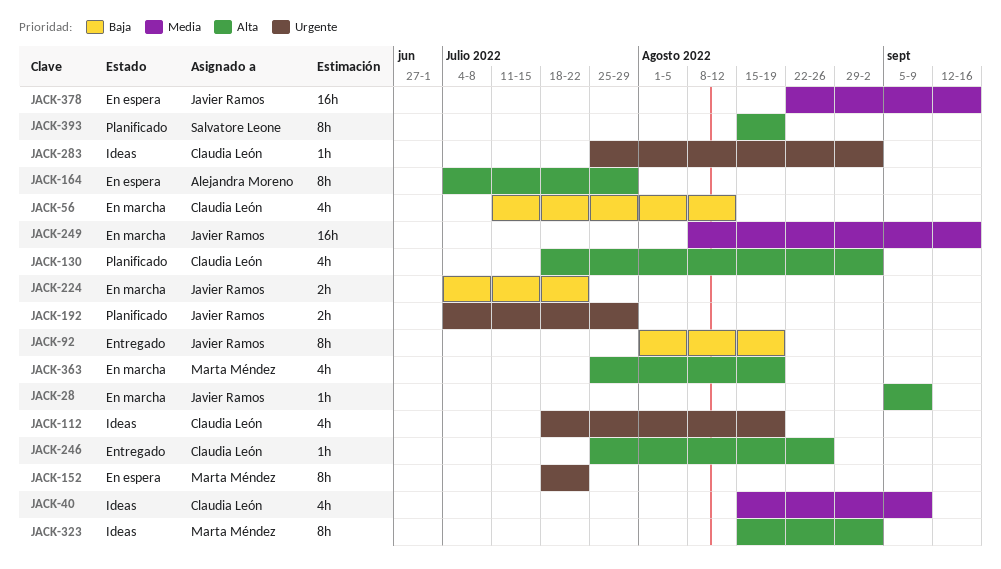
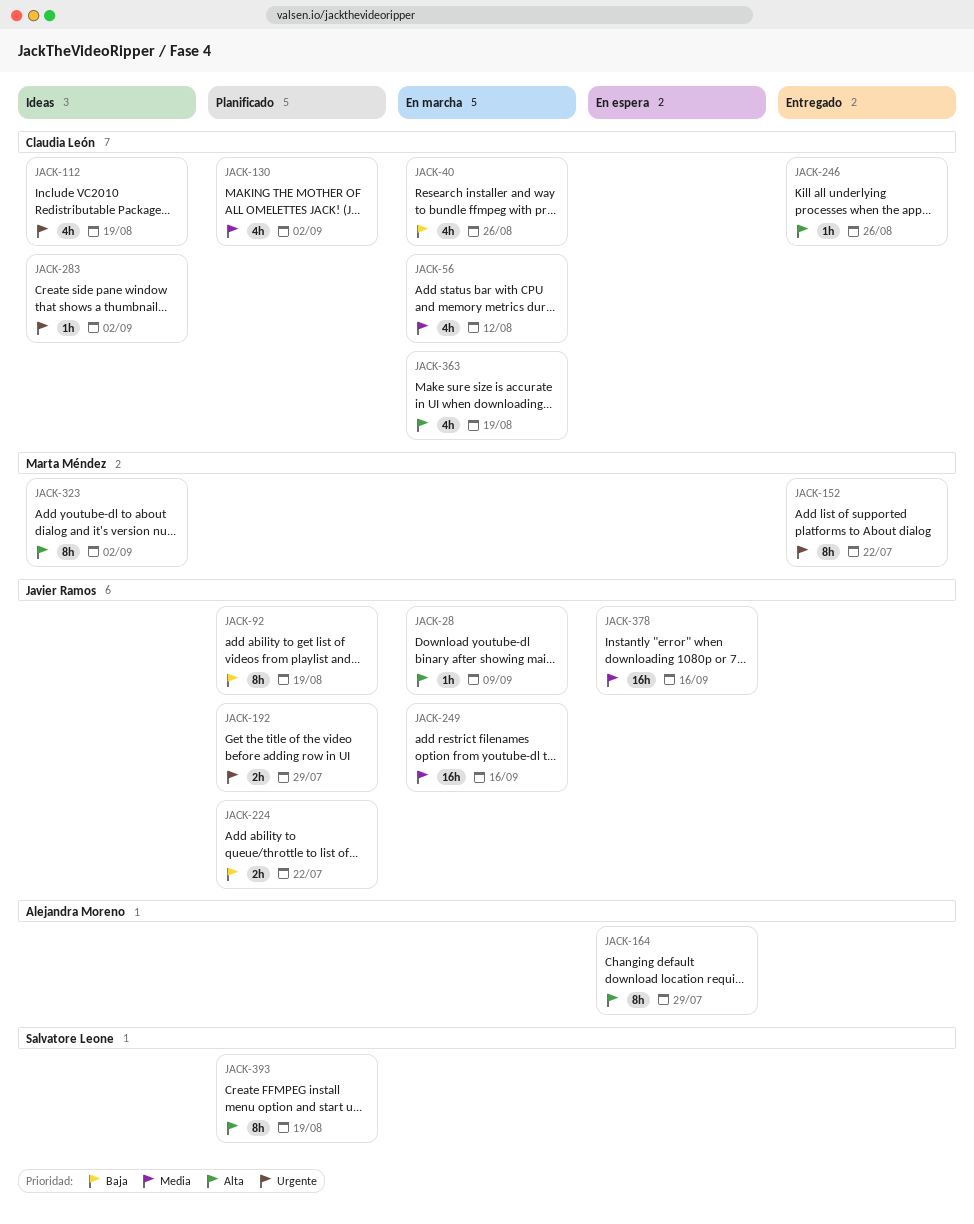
JACK-40, status: Ideas -> En marcha
JACK-40, priority: Media -> Baja
JACK-40, due: Sep 9 -> Aug 26
JACK-56, priority: Baja -> Media
JACK-92, status: Entregado -> Planificado
JACK-130, priority: Alta -> Media
JACK-152, status: En espera -> Entregado
JACK-224, status: En marcha -> Planificado
JACK-363, owner: Marta Méndez -> Claudia León

